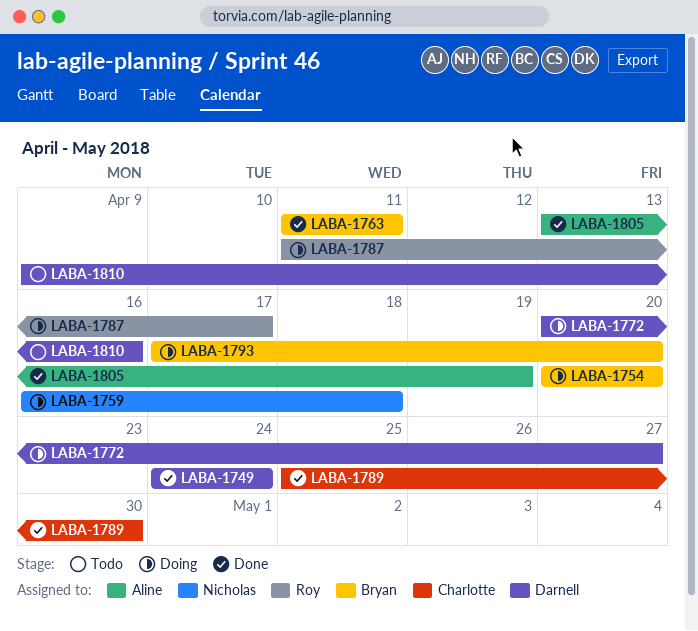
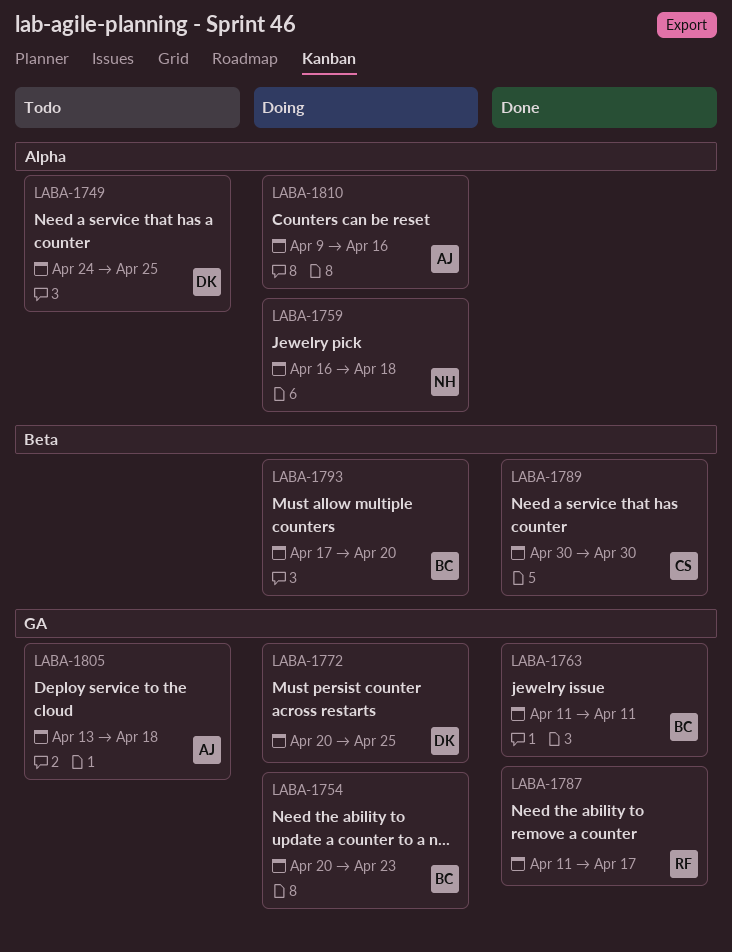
LABA-1749, status: Done -> Todo
LABA-1749, due: Apr 24 -> Apr 25
LABA-1754, due: Apr 20 -> Apr 23
LABA-1772, due: Apr 27 -> Apr 25
LABA-1787, status: Doing -> Done
LABA-1789, start: Apr 25 -> Apr 30
LABA-1805, status: Done -> Todo
LABA-1805, due: Apr 19 -> Apr 18
LABA-1810, status: Todo -> Doing
LABA-1810, owner: Darnell -> Aline

